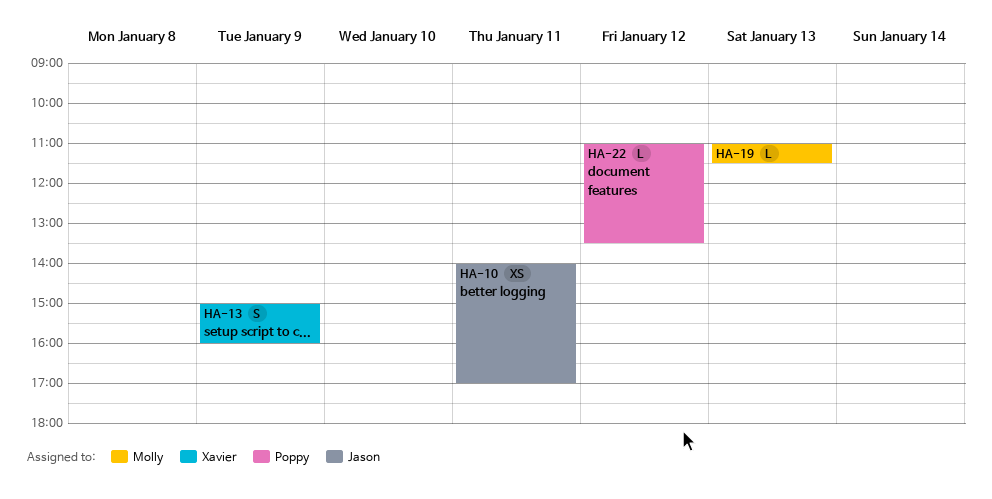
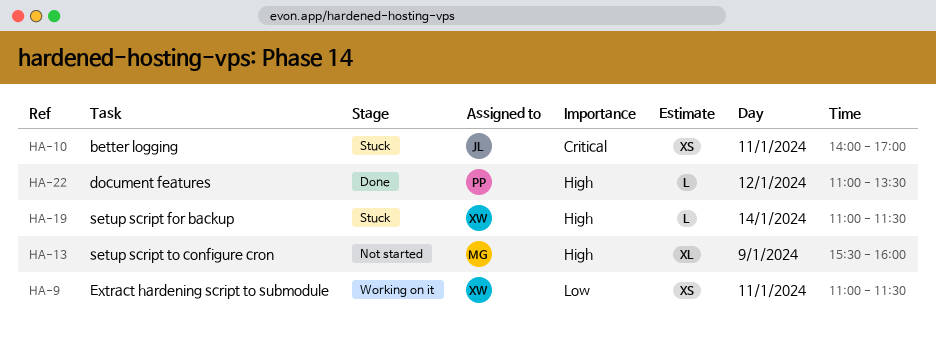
HA-9: none -> present
HA-13, owner: Xavier -> Molly
HA-13, estimate: S -> XL
HA-13, begins: 15:00 -> 15:30
HA-19, owner: Molly -> Xavier
HA-19, day: Jan 13 -> Jan 14

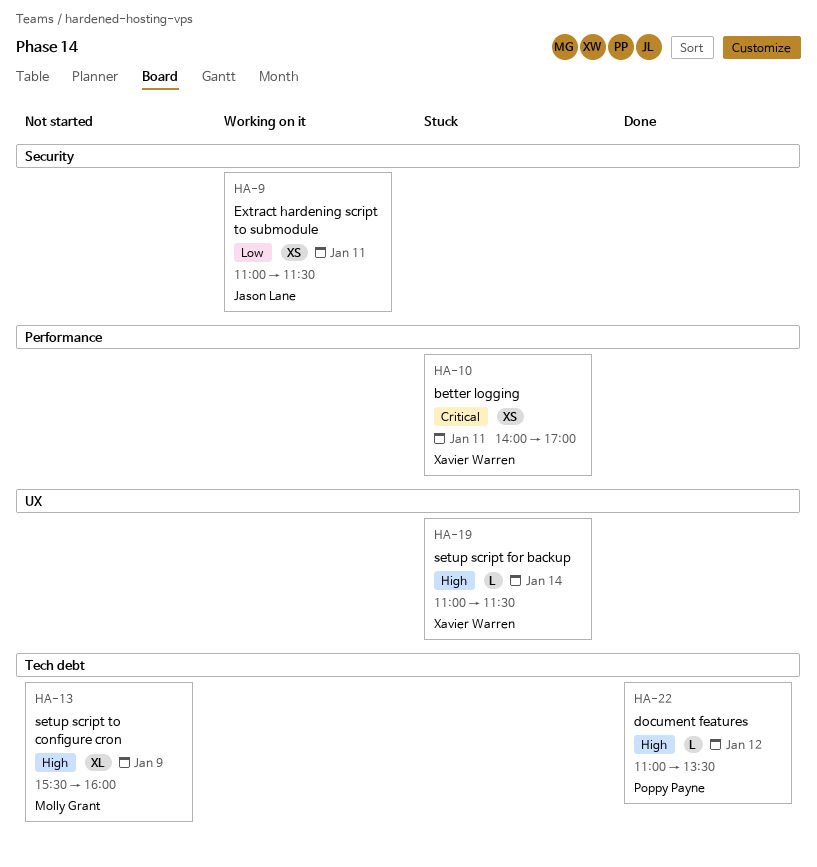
HA-9, owner: Xavier Warren -> Jason Lane
HA-10, owner: Jason Lane -> Xavier Warren

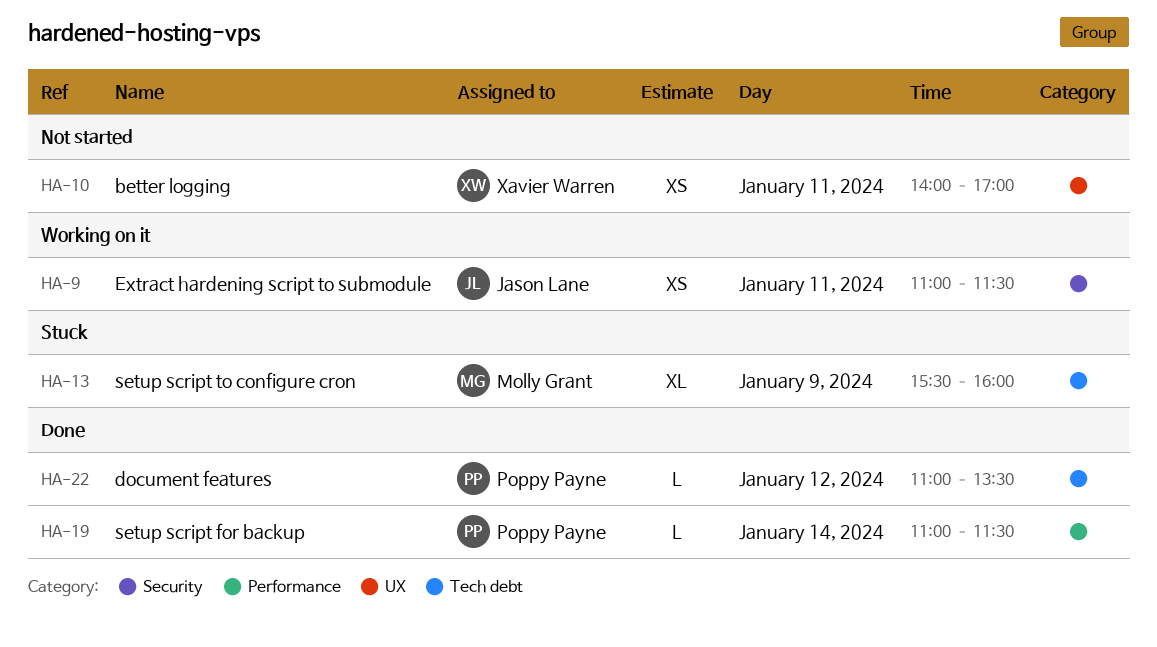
HA-10, status: Stuck -> Not started
HA-10, label: Performance -> UX
HA-13, status: Not started -> Stuck
HA-19, status: Stuck -> Done
HA-19, owner: Xavier Warren -> Poppy Payne
HA-19, label: UX -> Performance

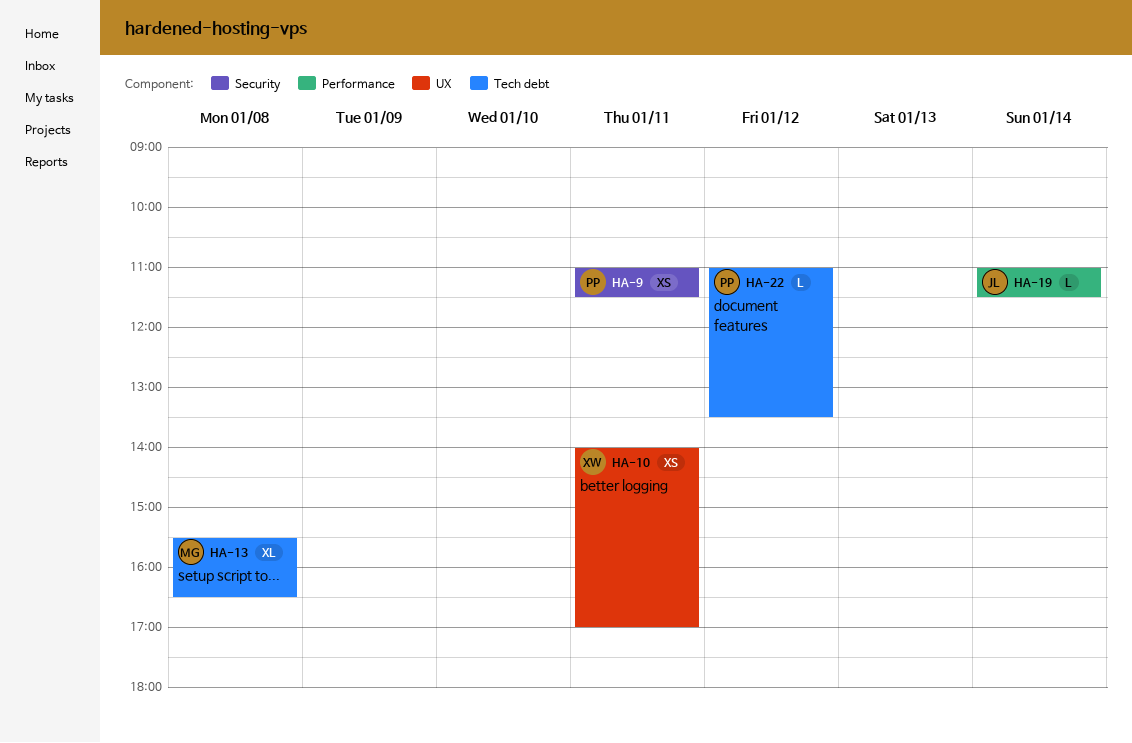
HA-9, owner: Jason Lane -> Poppy Payne
HA-13, day: Jan 9 -> Jan 8
HA-13, ends: 16:00 -> 16:30
HA-19, owner: Poppy Payne -> Jason Lane

